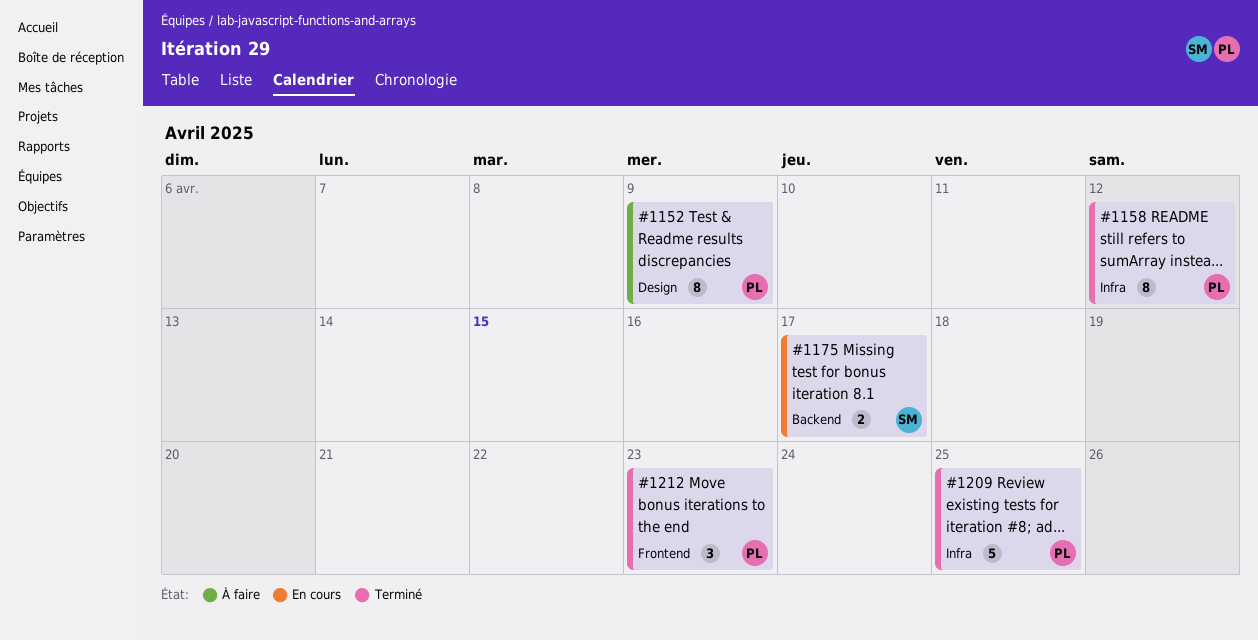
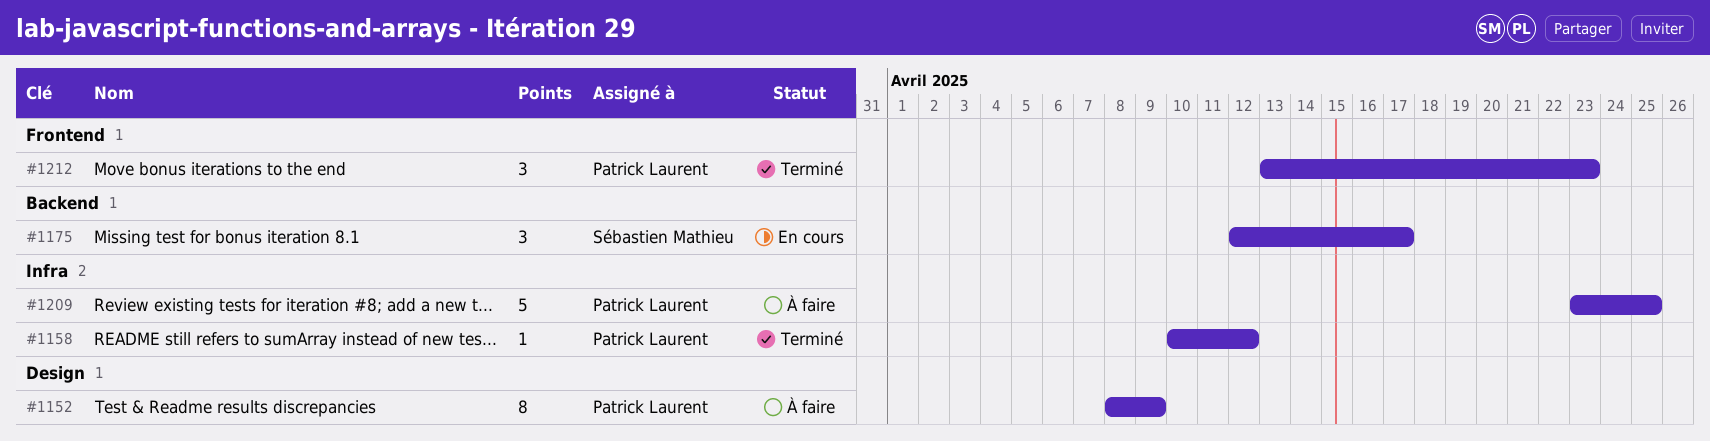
#1158, estimate: 8 -> 1
#1175, estimate: 2 -> 3
#1209, status: Terminé -> À faire

